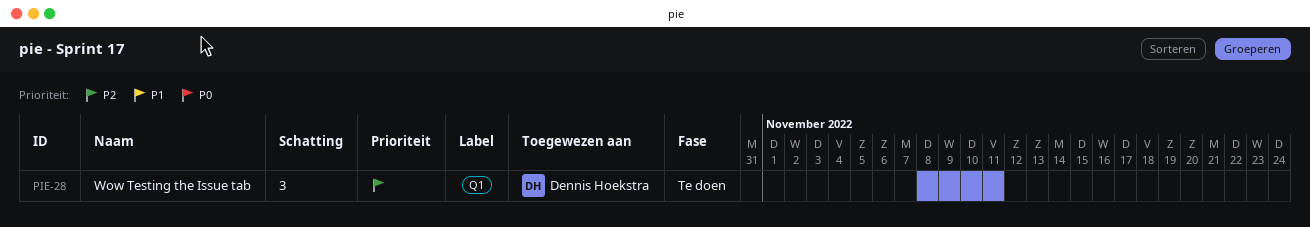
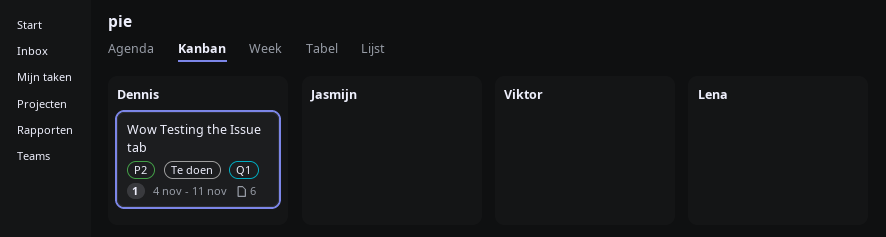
Wow Testing the Issue tab, estimate: 3 -> 1
Wow Testing the Issue tab, start: Nov 8 -> Nov 4

